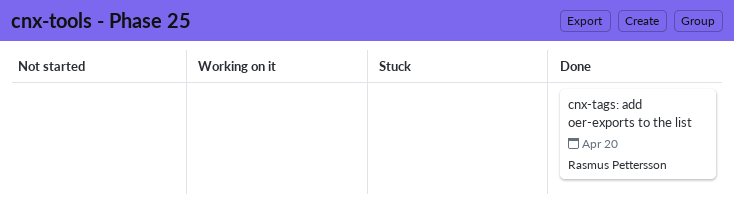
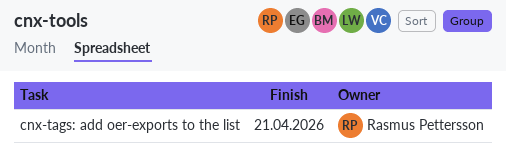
cnx-tags: add oer-exports to the list, due: Apr 20 -> Apr 21

